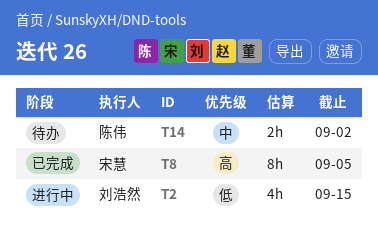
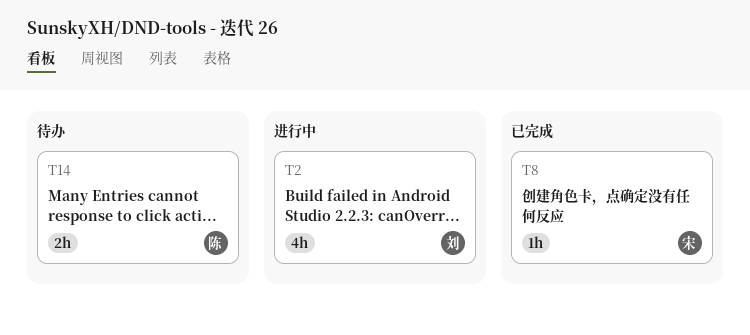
T8, estimate: 8h -> 1h

